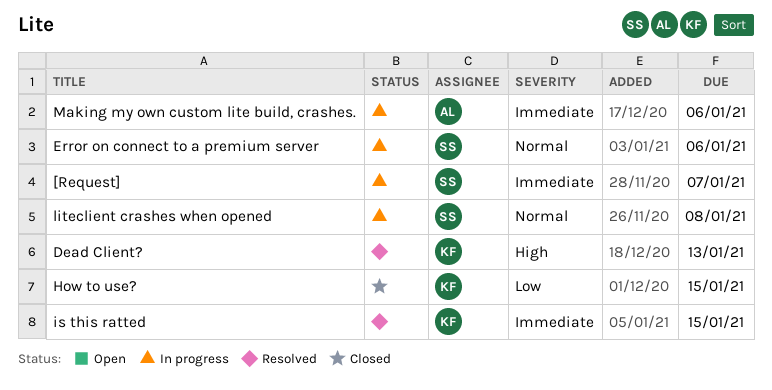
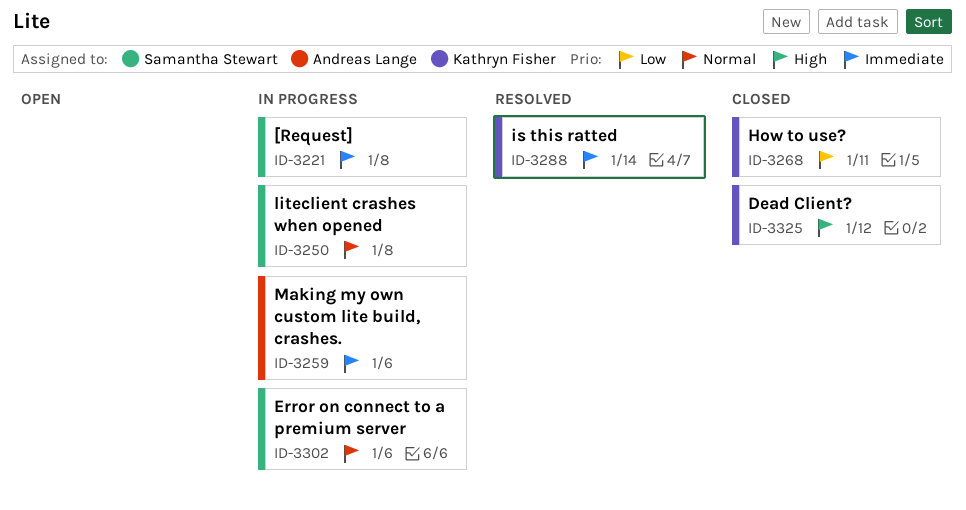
[Request], due: Jan 7 -> Jan 8
Dead Client?, status: Resolved -> Closed
Dead Client?, due: Jan 13 -> Jan 12
How to use?, due: Jan 15 -> Jan 11
is this ratted, due: Jan 15 -> Jan 14

